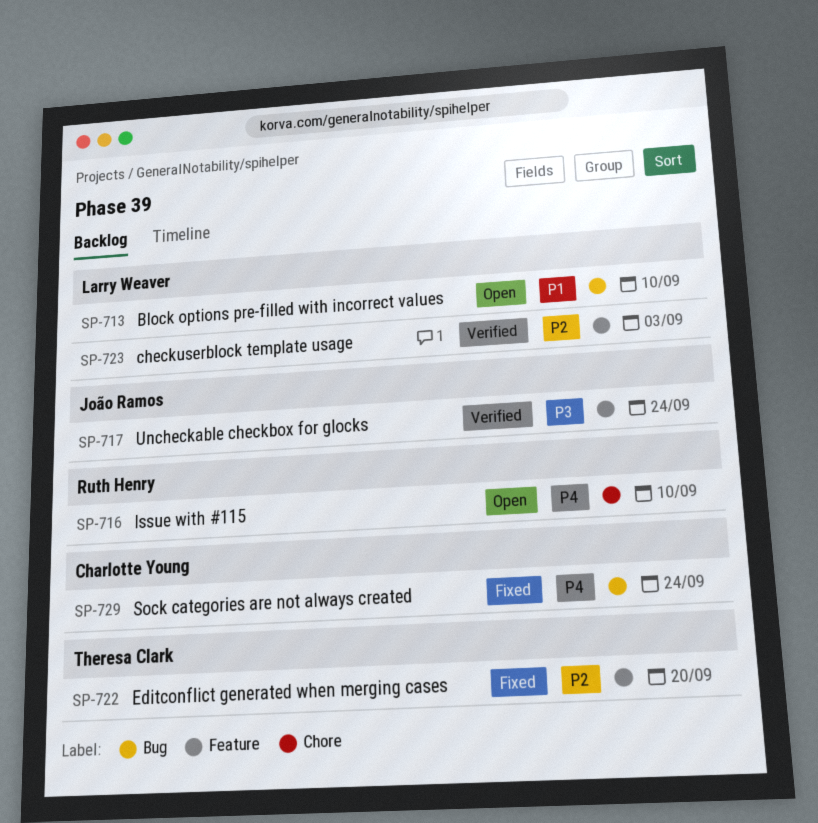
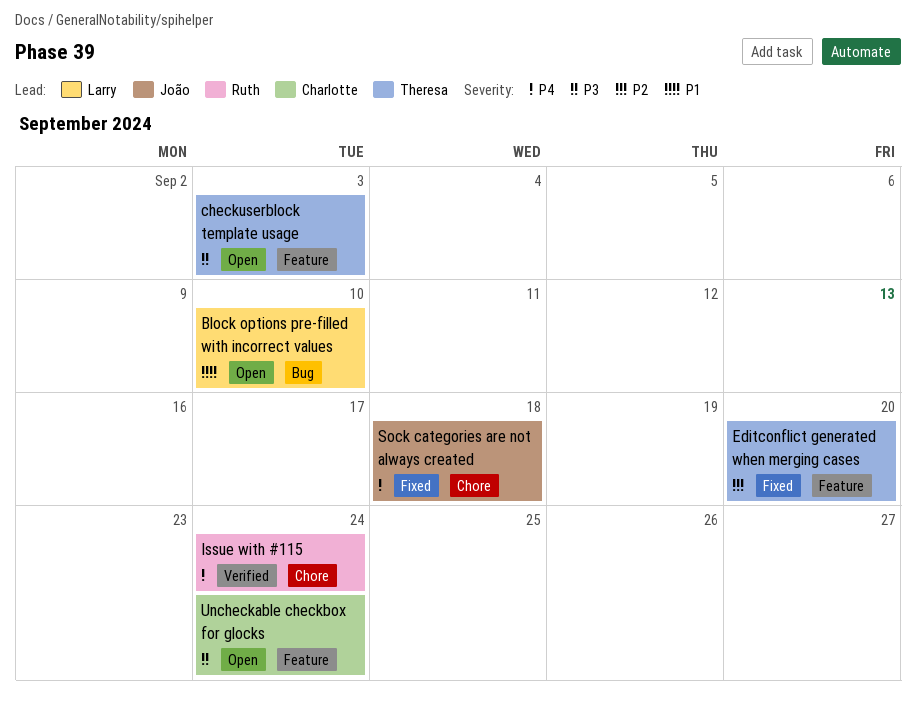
checkuserblock template usage, status: Verified -> Open
checkuserblock template usage, owner: Larry Weaver -> Theresa Clark
checkuserblock template usage, priority: P2 -> P3
Issue with #115, status: Open -> Verified
Issue with #115, due: Sep 10 -> Sep 24
Sock categories are not always created, owner: Charlotte Young -> João Ramos
Sock categories are not always created, label: Bug -> Chore
Sock categories are not always created, due: Sep 24 -> Sep 18
Uncheckable checkbox for glocks, status: Verified -> Open
Uncheckable checkbox for glocks, owner: João Ramos -> Charlotte Young

